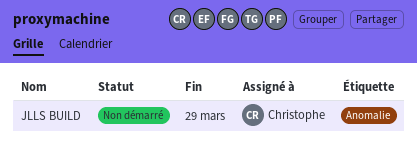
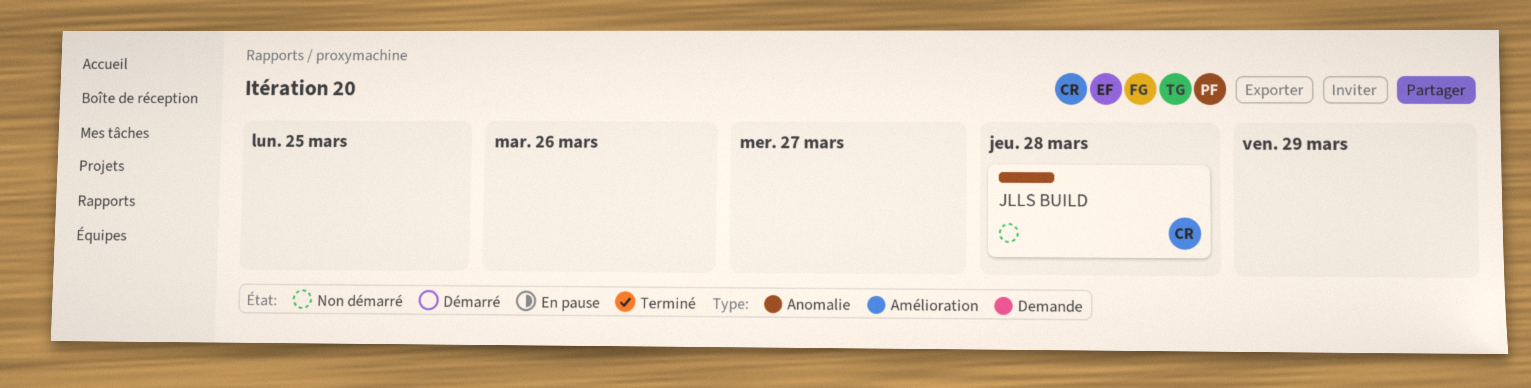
JLLS BUILD, due: Mar 29 -> Mar 28

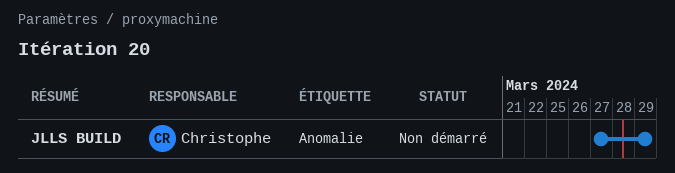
JLLS BUILD, due: Mar 28 -> Mar 29

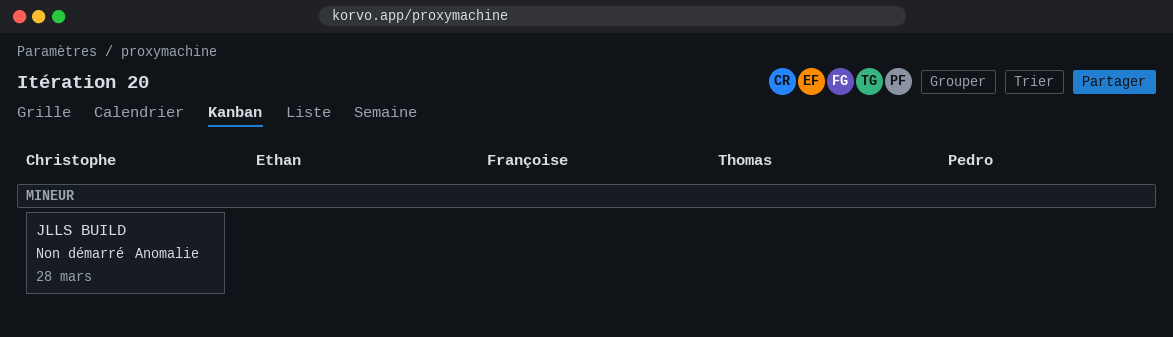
JLLS BUILD, due: Mar 29 -> Mar 28

